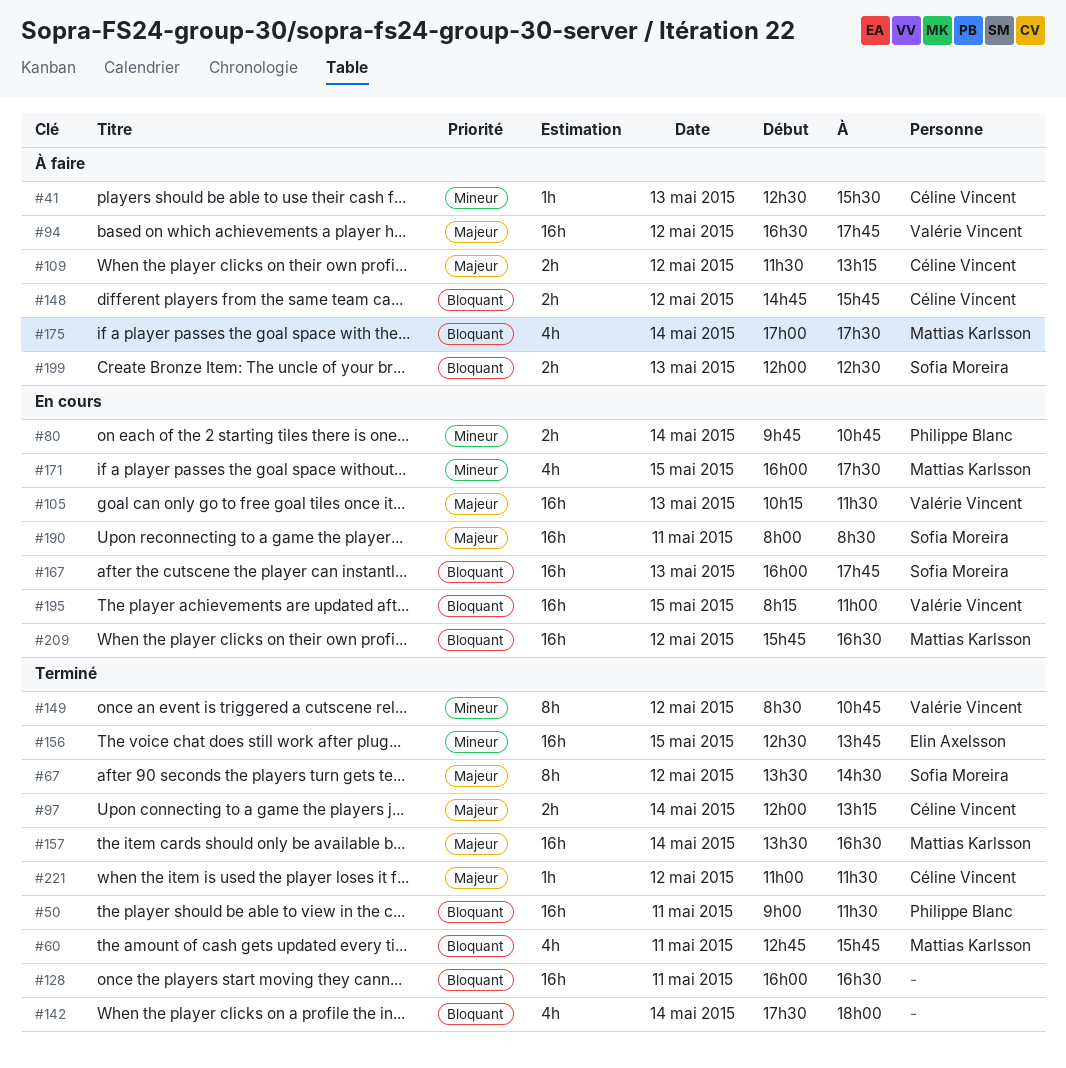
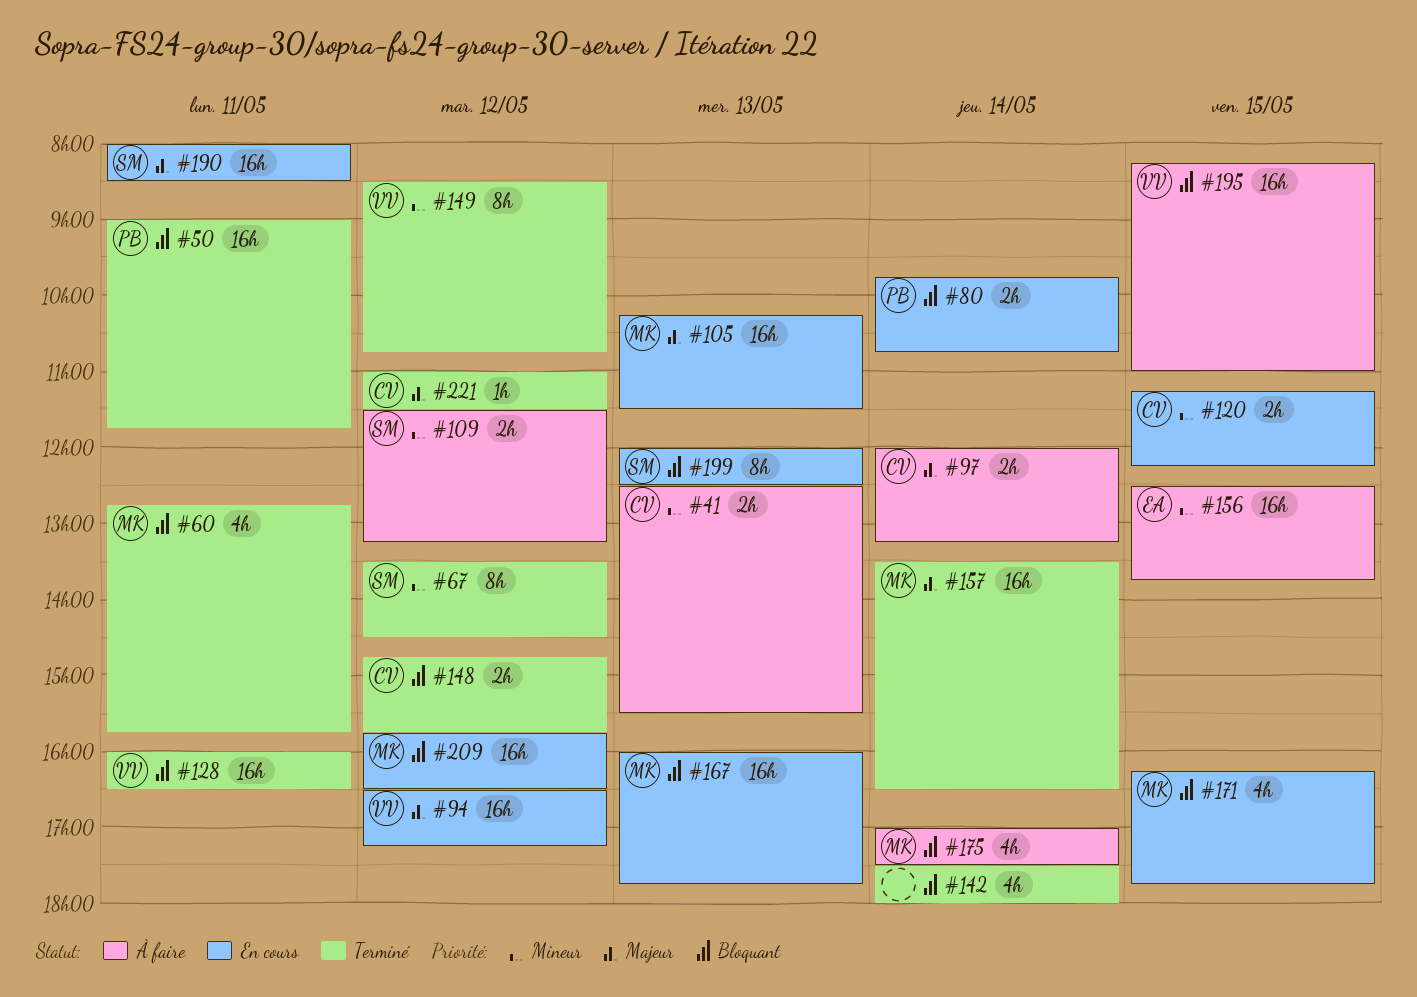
#41, estimate: 1h -> 2h
#50, ends: 11:30 -> 11:45
#67, priority: Majeur -> Mineur
#80, priority: Mineur -> Bloquant
#94, status: À faire -> En cours
#94, ends: 17:45 -> 17:15
#97, status: Terminé -> À faire
#105, owner: Valérie Vincent -> Mattias Karlsson
#109, owner: Céline Vincent -> Sofia Moreira
#109, priority: Majeur -> Mineur
#120: none -> present
#128, owner: none -> Valérie Vincent
#148, status: À faire -> Terminé
#156, status: Terminé -> À faire
#167, owner: Sofia Moreira -> Mattias Karlsson
#171, priority: Mineur -> Bloquant
#171, begins: 16:00 -> 16:15
#171, ends: 17:30 -> 17:45
#195, status: En cours -> À faire
#199, status: À faire -> En cours
#199, estimate: 2h -> 8h

